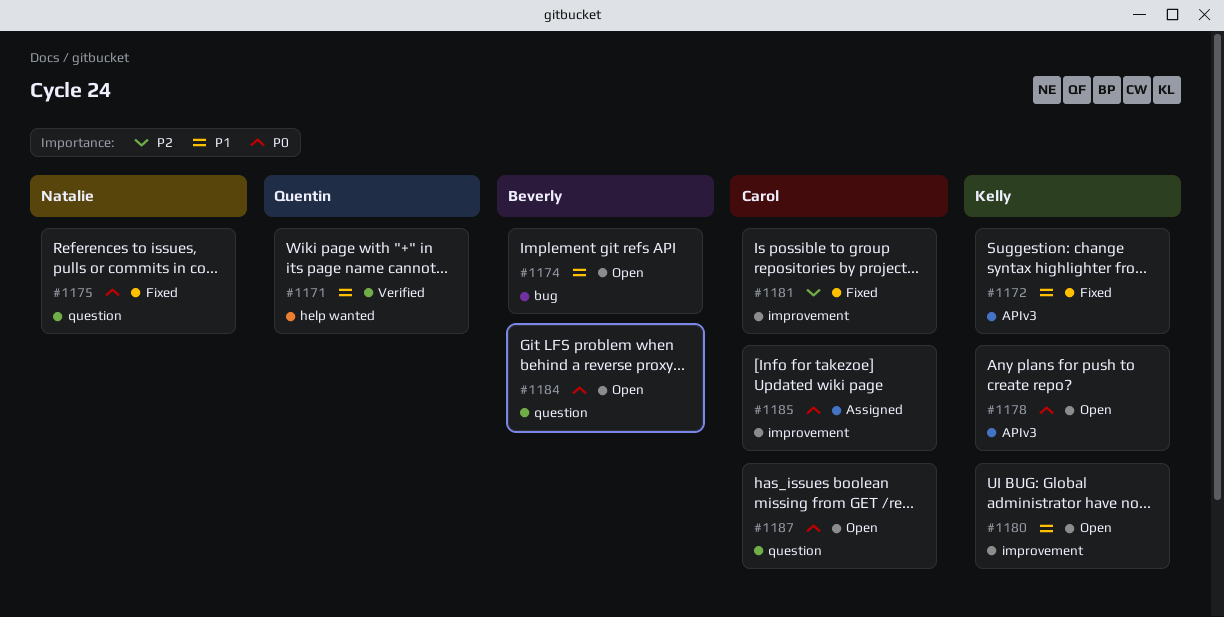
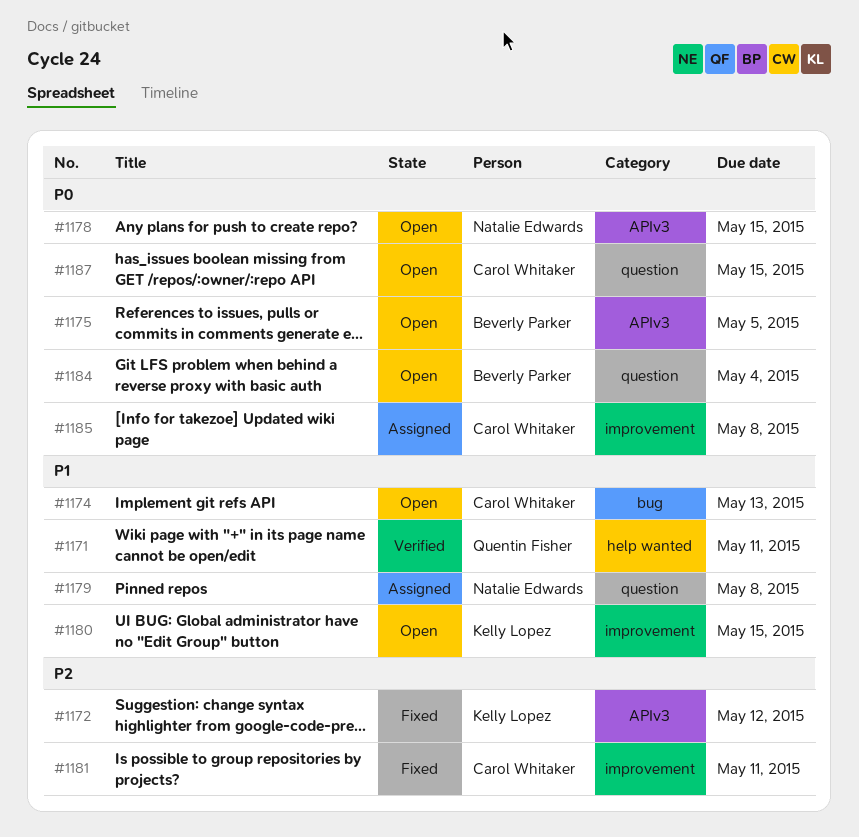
#1172, priority: P1 -> P2
#1174, owner: Beverly Parker -> Carol Whitaker
#1175, status: Fixed -> Open
#1175, owner: Natalie Edwards -> Beverly Parker
#1175, label: question -> APIv3
#1178, owner: Kelly Lopez -> Natalie Edwards
#1179: none -> present

